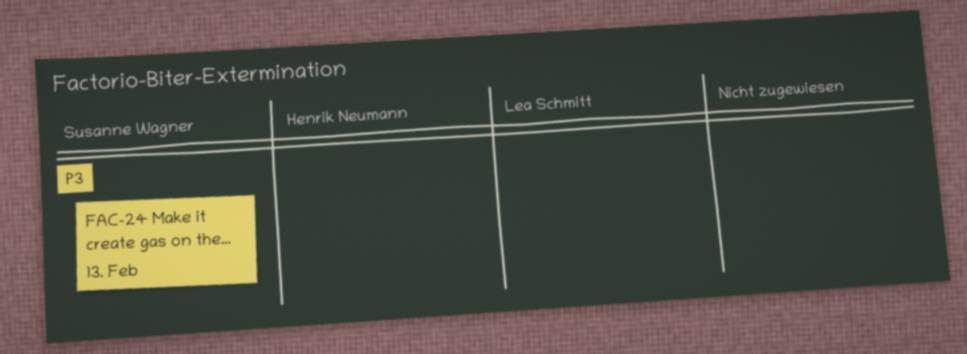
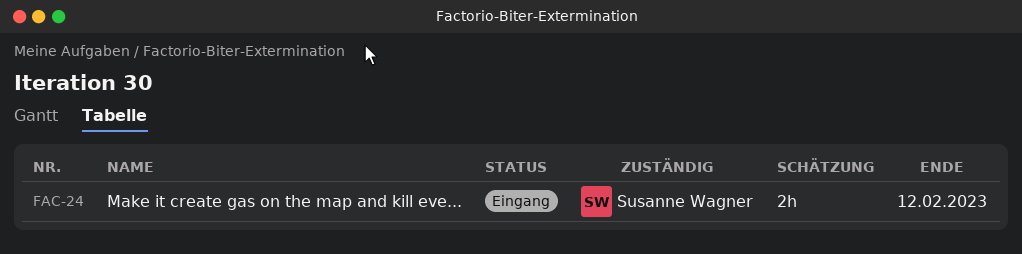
FAC-24, due: Feb 13 -> Feb 12

